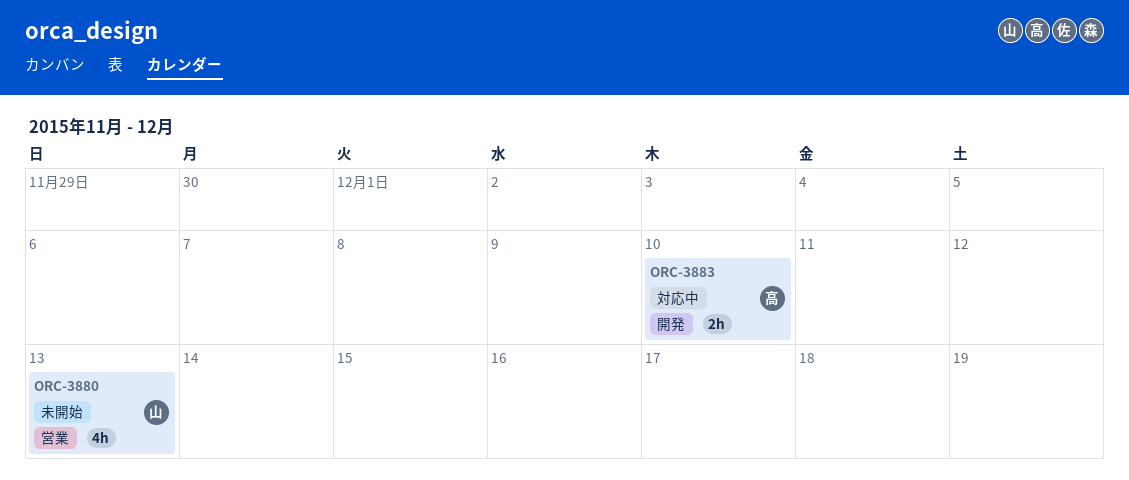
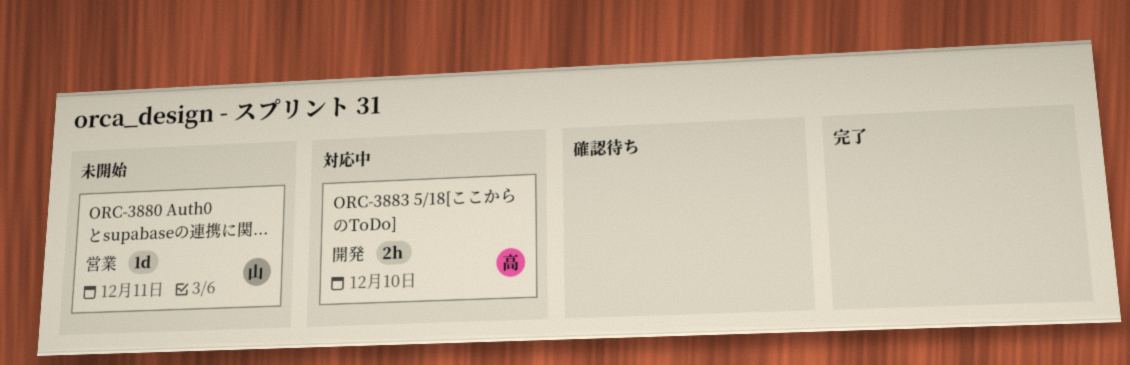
ORC-3880, estimate: 4h -> 1d
ORC-3880, due: Dec 13 -> Dec 11

